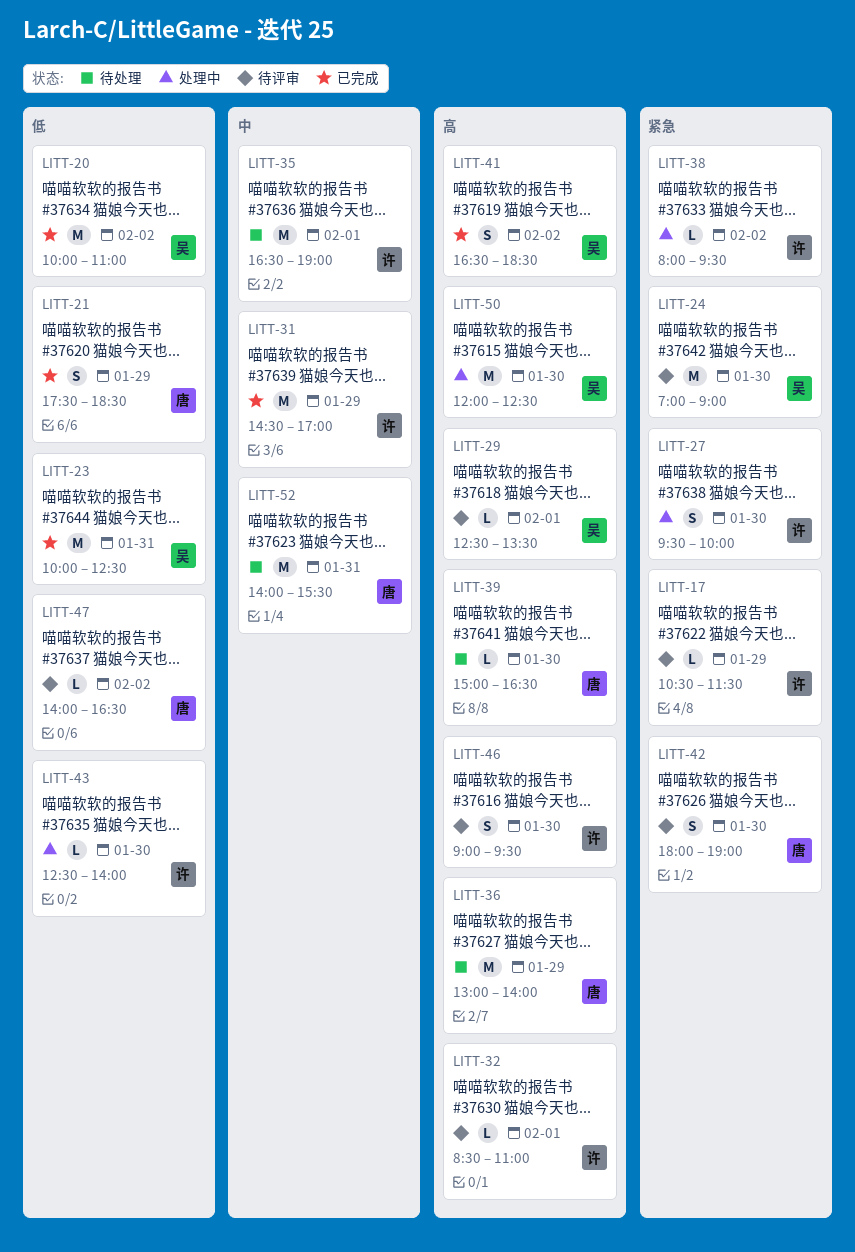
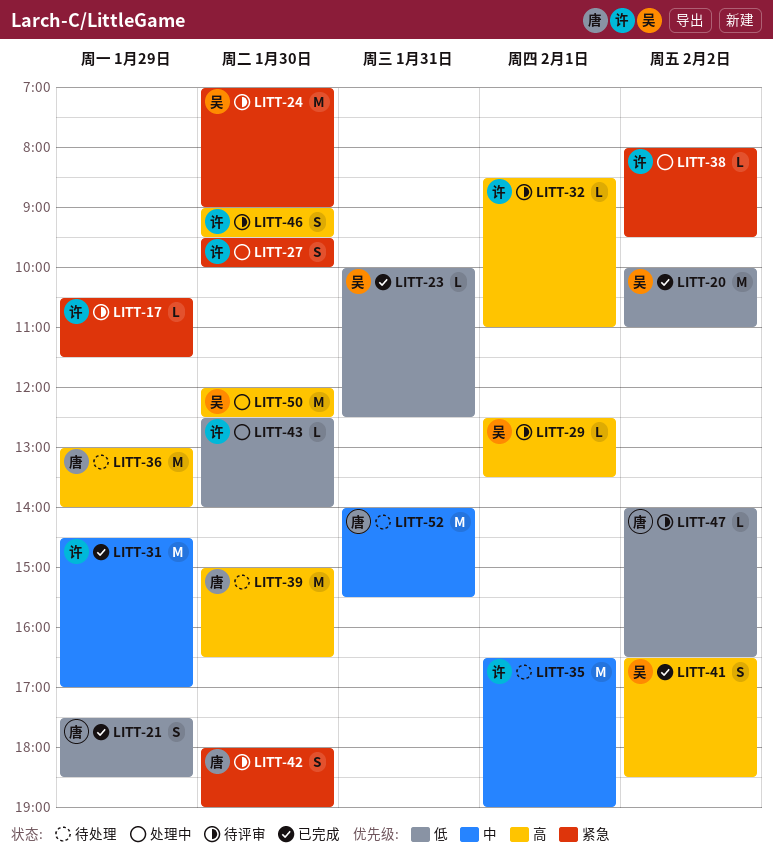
LITT-23, estimate: M -> L
LITT-39, estimate: L -> M

